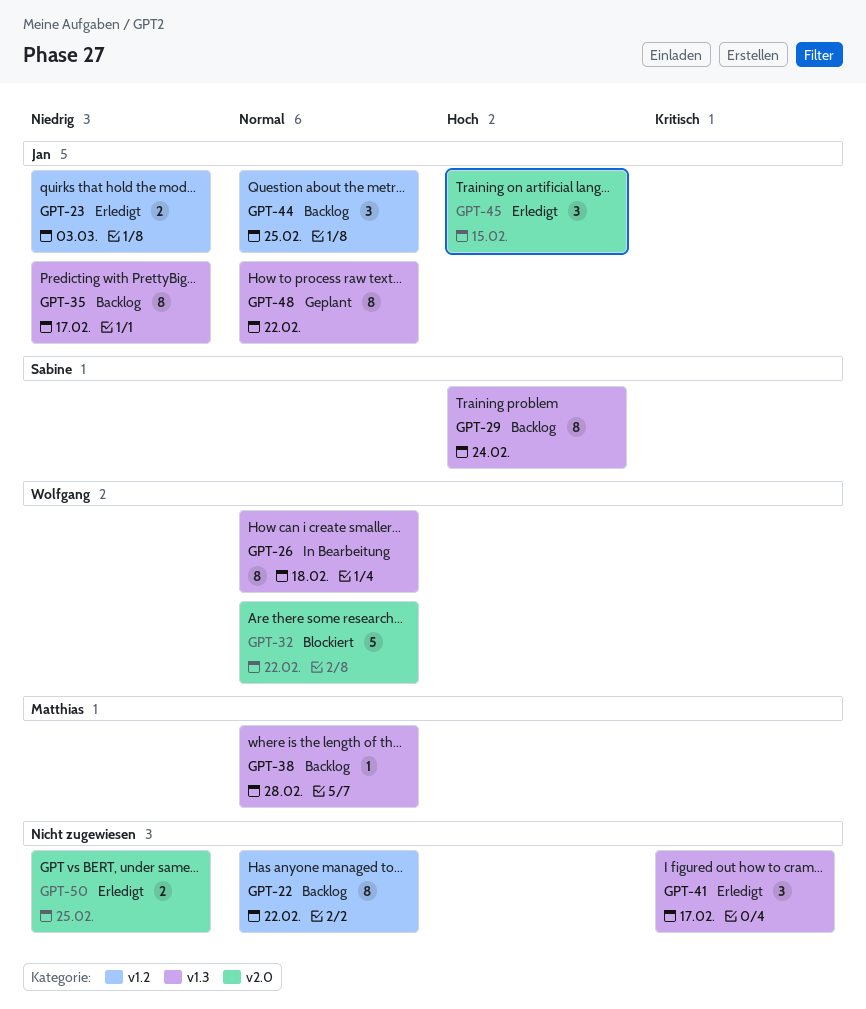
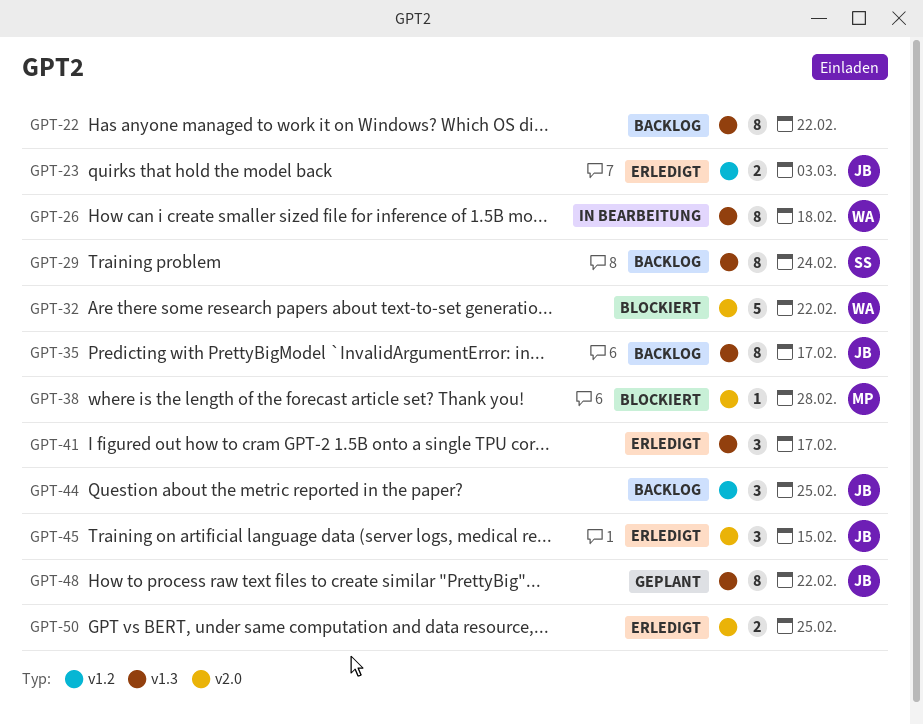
GPT-22, label: v1.2 -> v1.3
GPT-38, status: Backlog -> Blockiert
GPT-38, label: v1.3 -> v2.0

